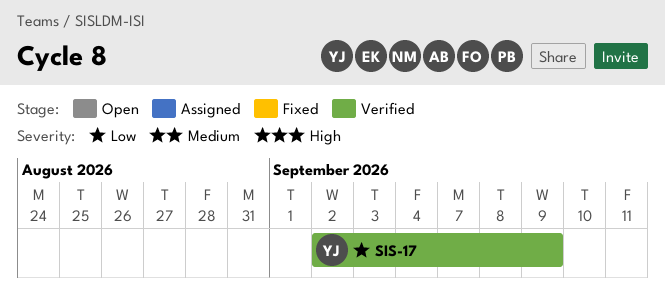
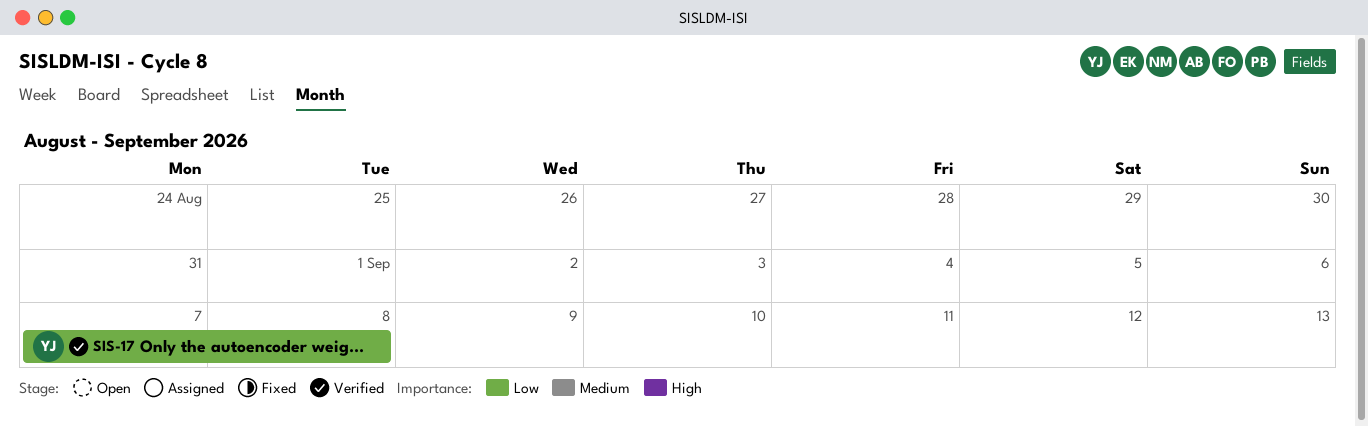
SIS-17, start: Sep 2 -> Sep 7
SIS-17, due: Sep 9 -> Sep 8

